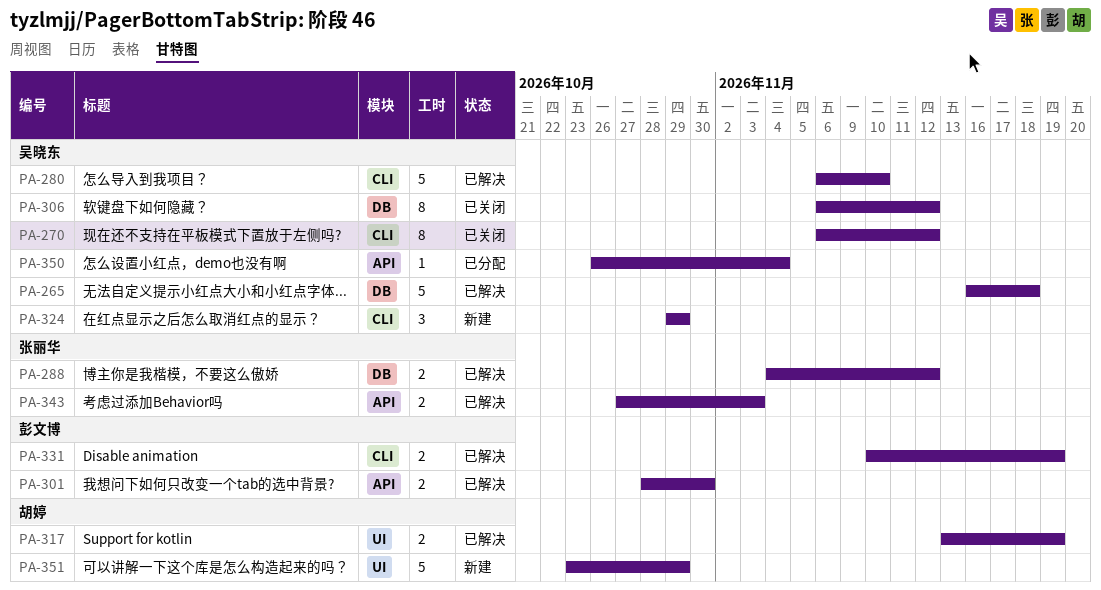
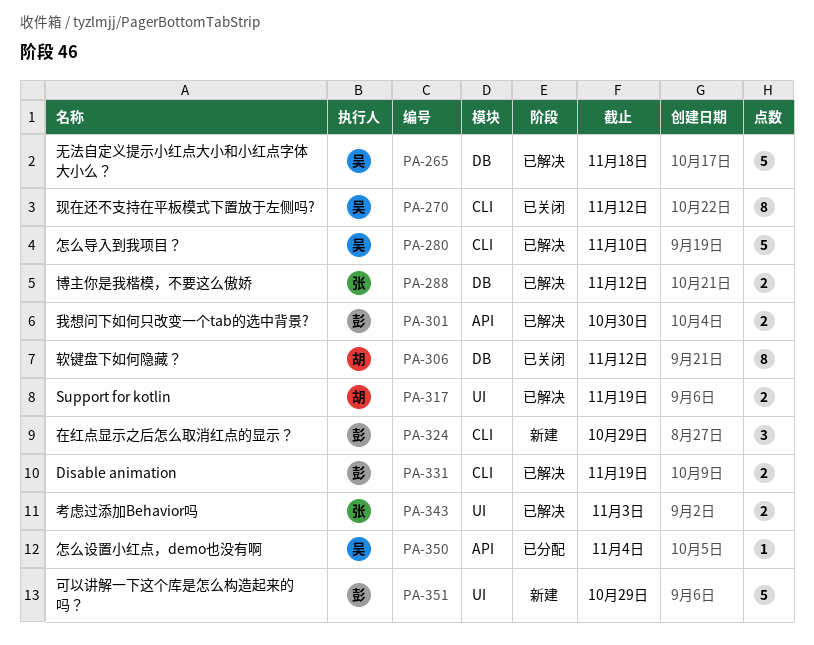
PA-306, owner: 吴晓东 -> 胡婷
PA-324, owner: 吴晓东 -> 彭文博
PA-343, label: API -> UI
PA-351, owner: 胡婷 -> 彭文博

